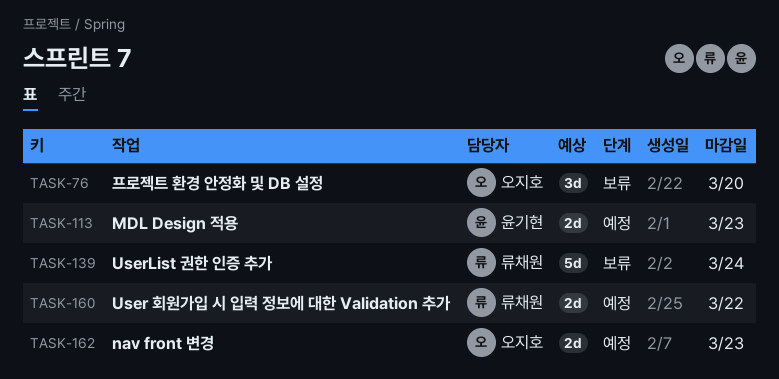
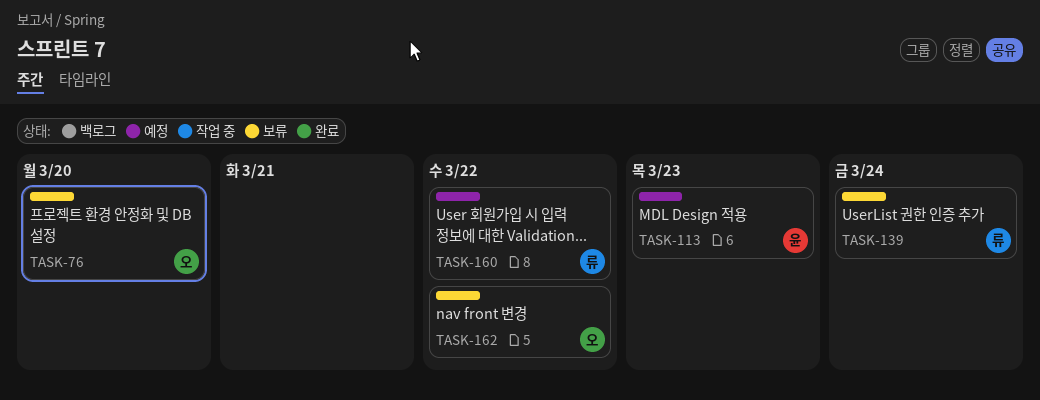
TASK-162, status: 예정 -> 보류
TASK-162, due: Mar 23 -> Mar 22

